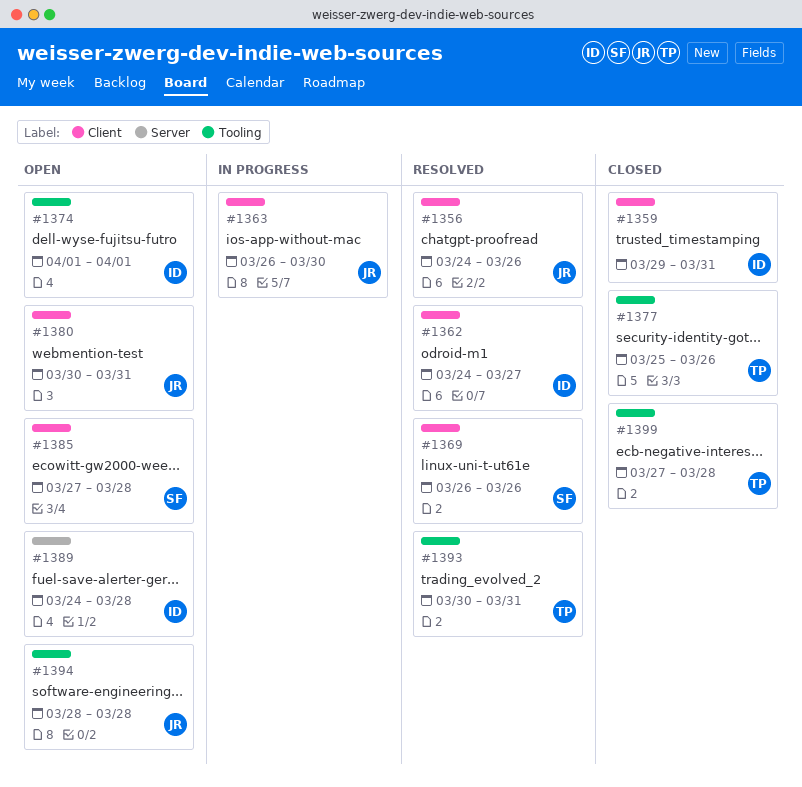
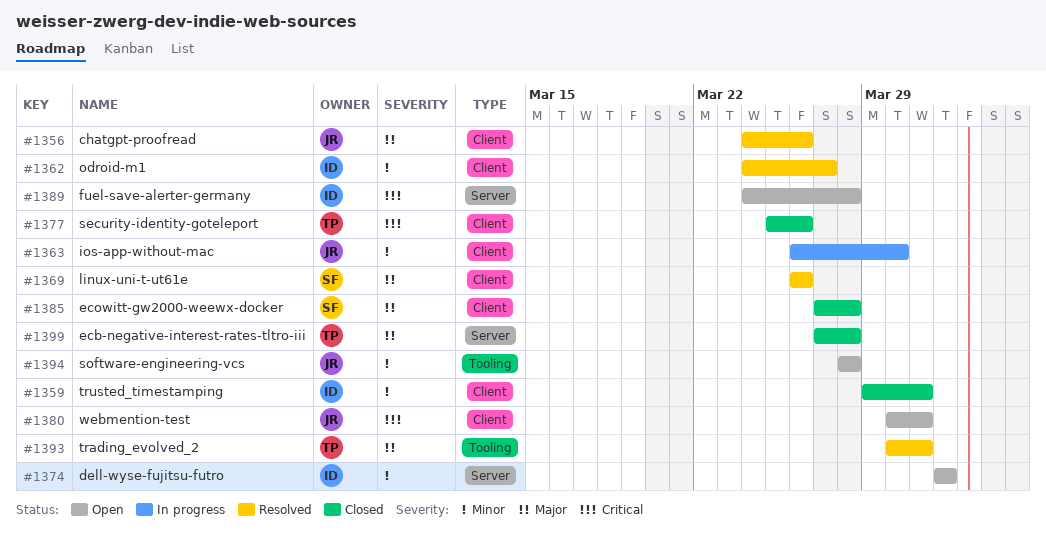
#1374, label: Tooling -> Server
#1377, label: Tooling -> Client
#1385, status: Open -> Closed
#1399, label: Tooling -> Server

